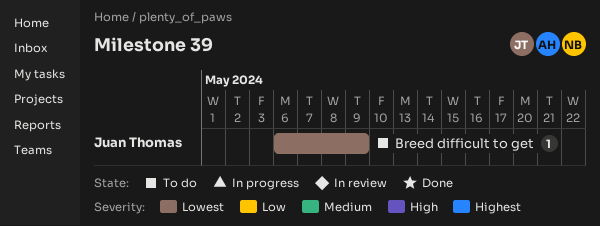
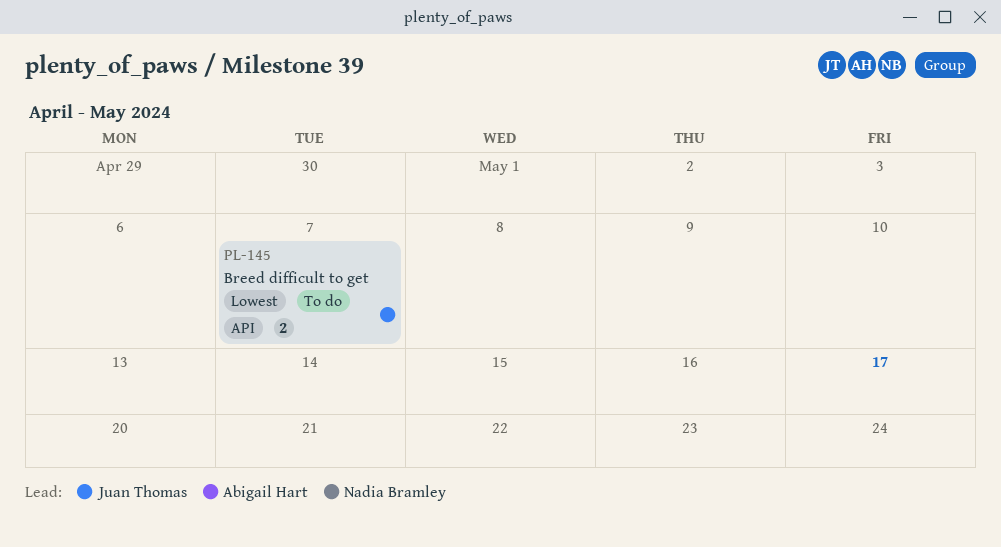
Breed difficult to get, estimate: 1 -> 2
Breed difficult to get, due: May 9 -> May 7

